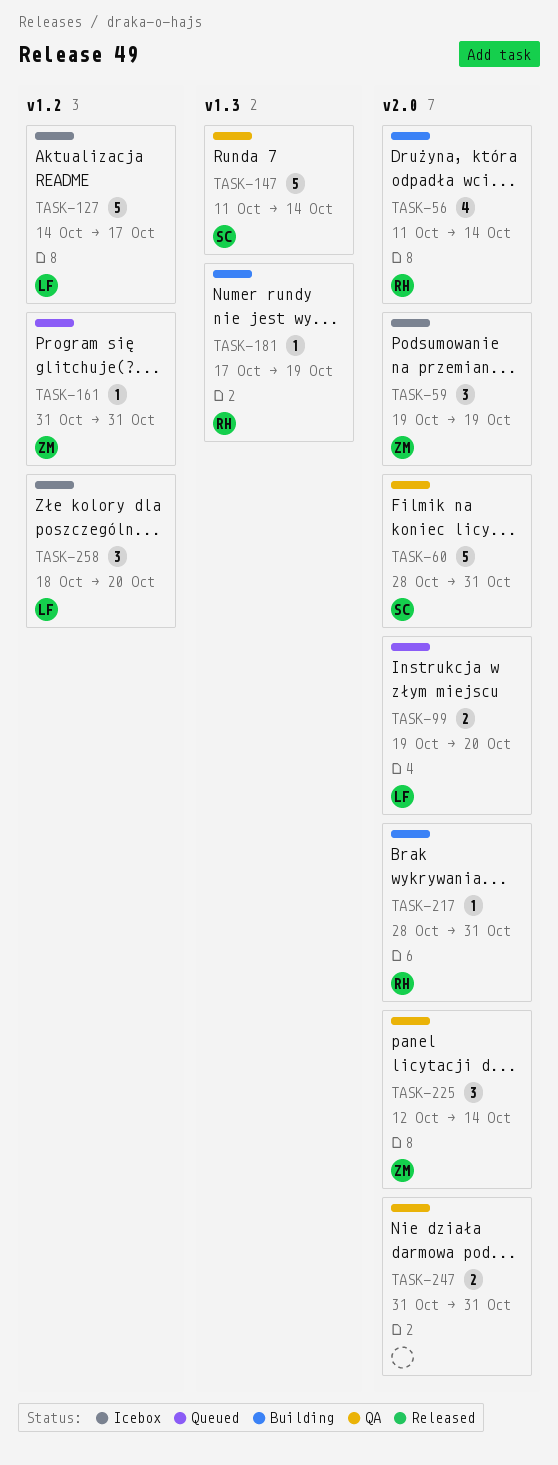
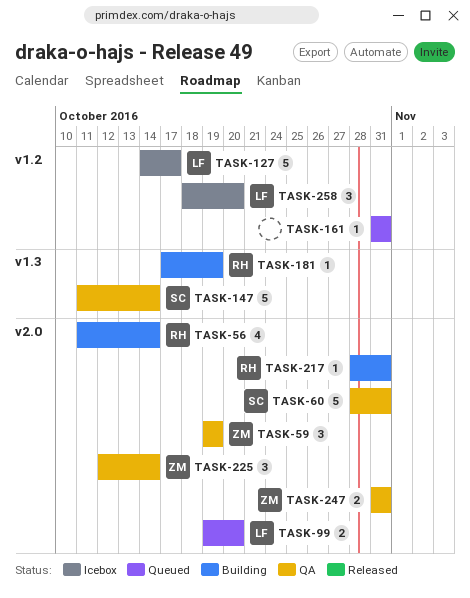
TASK-59, status: Icebox -> QA
TASK-161, owner: ZM -> none
TASK-247, owner: none -> ZM

